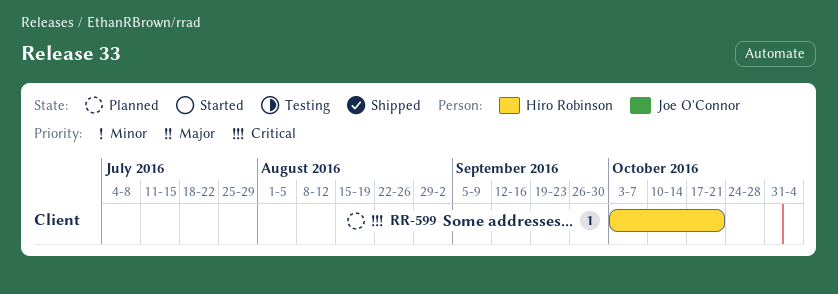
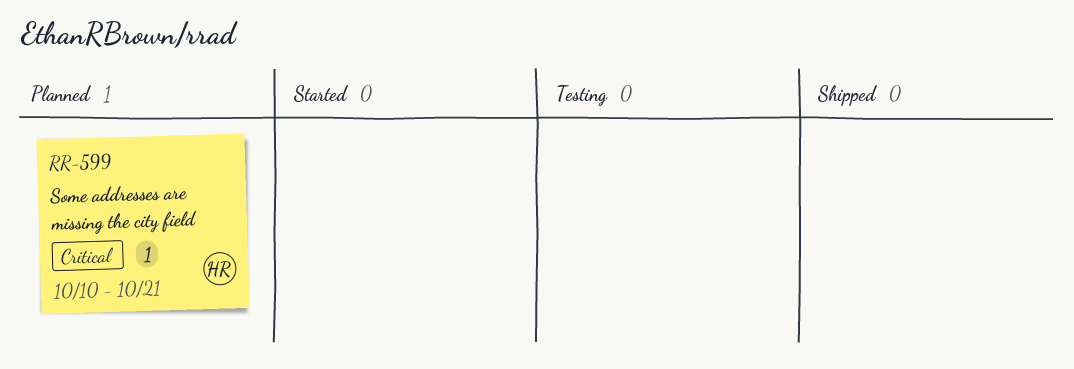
RR-599, start: Oct 3 -> Oct 10

